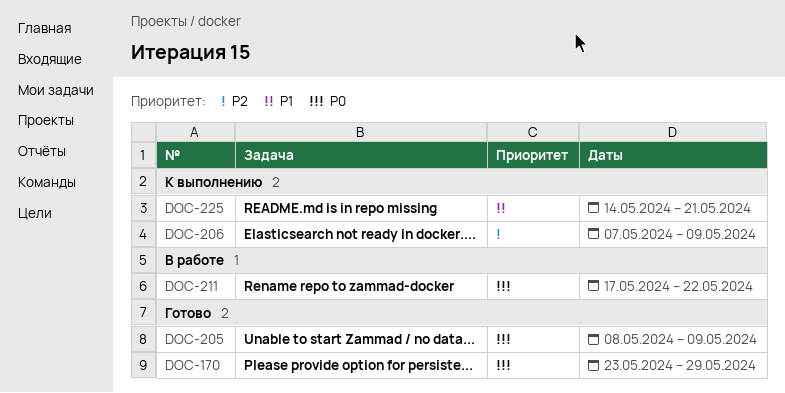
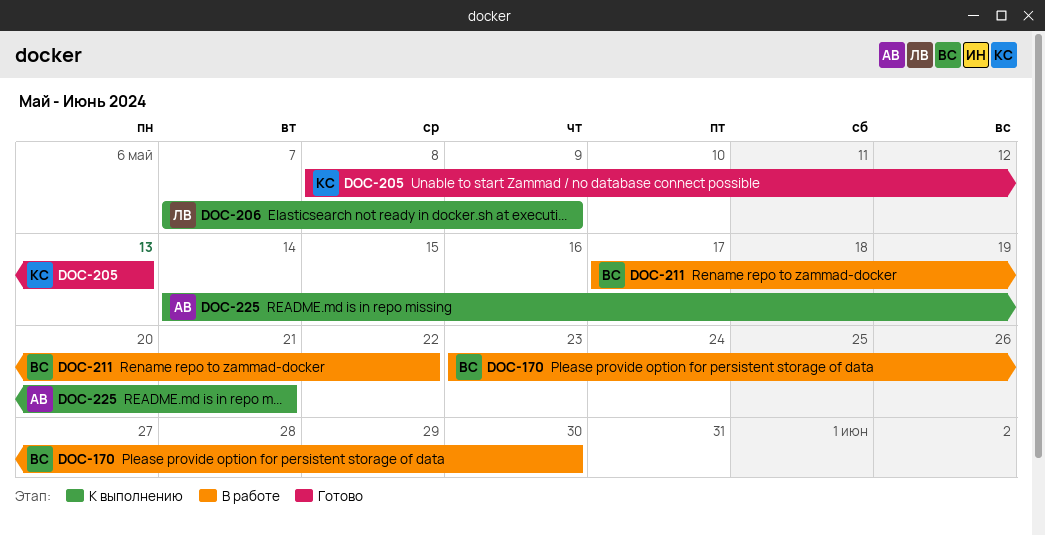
DOC-170, status: Готово -> В работе
DOC-170, due: May 29 -> May 30
DOC-205, due: May 9 -> May 13

